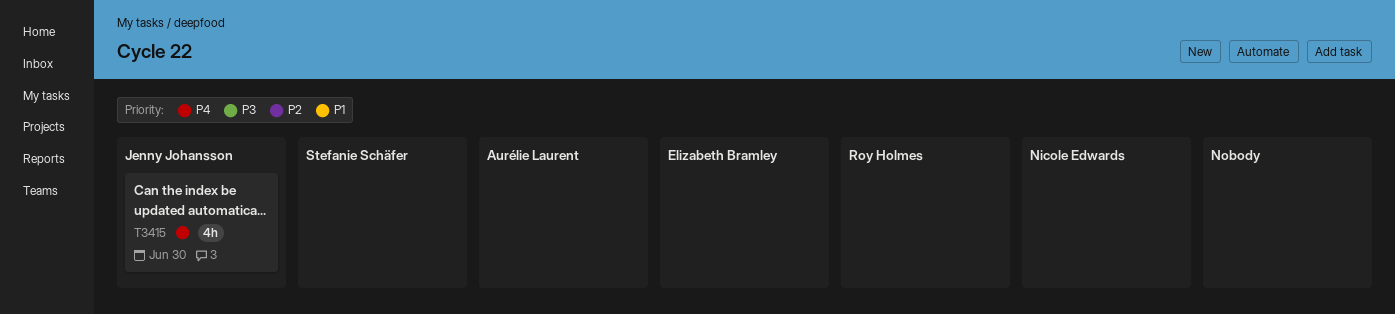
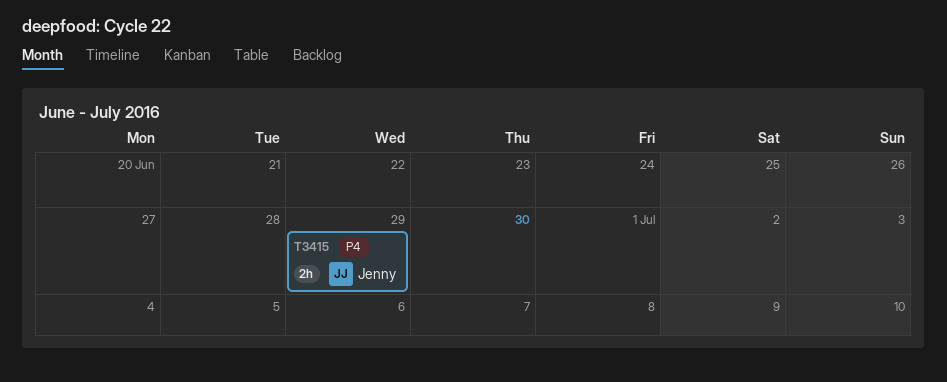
T3415, estimate: 4h -> 2h
T3415, due: Jun 30 -> Jun 29

